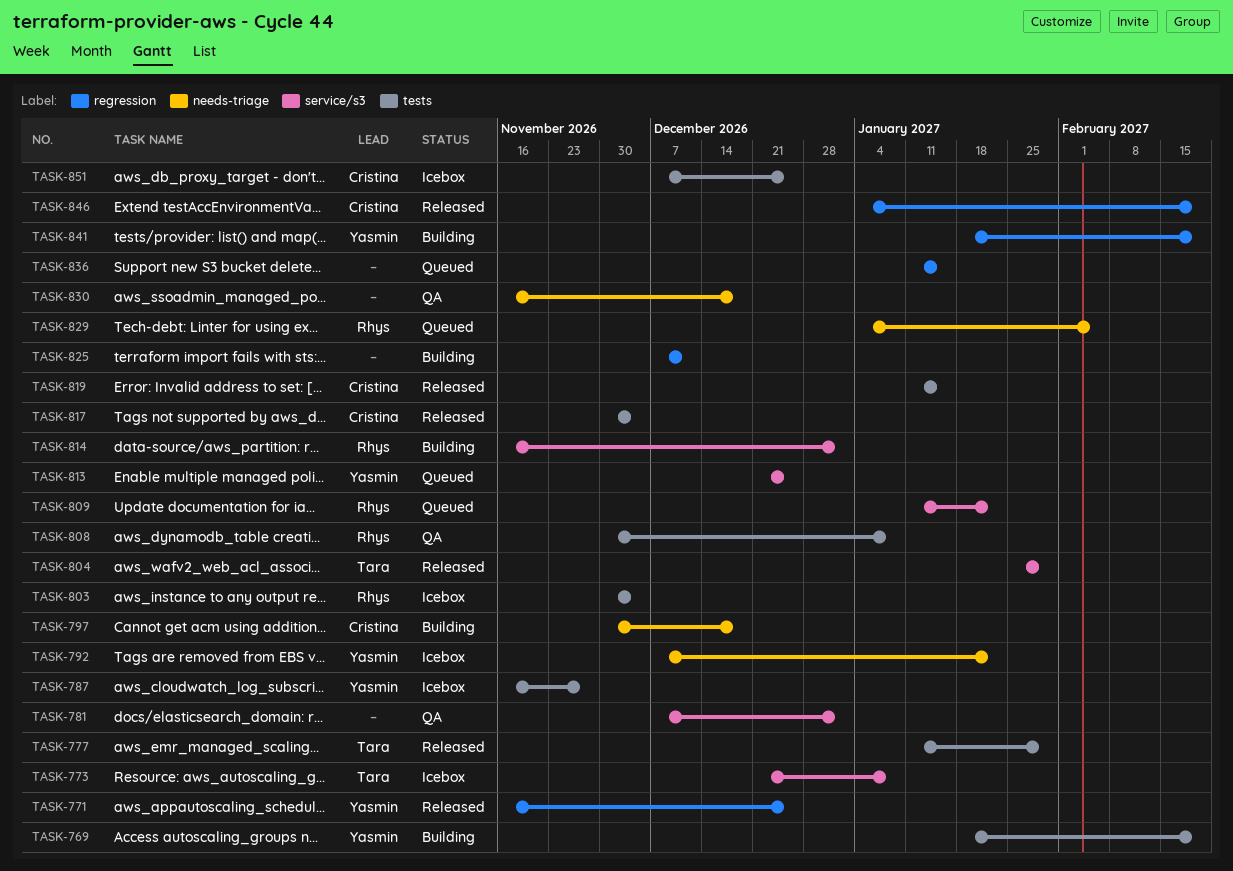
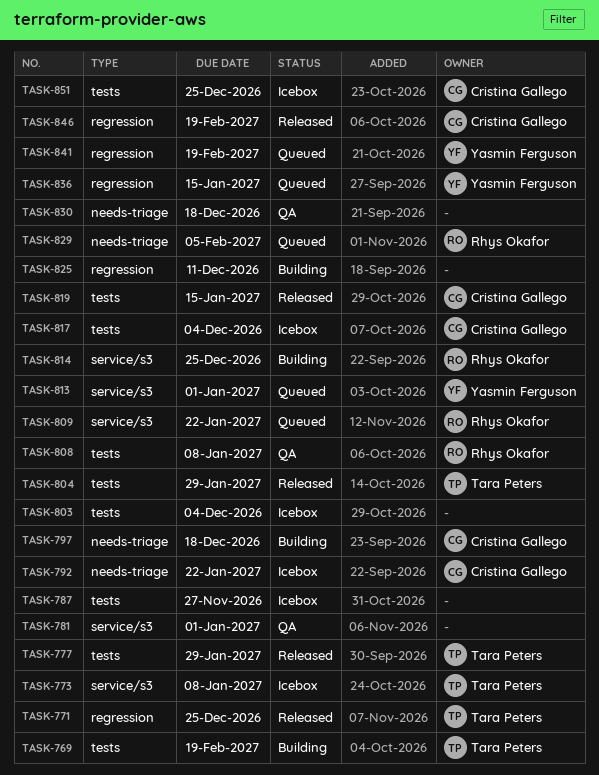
TASK-769, owner: Yasmin Ferguson -> Tara Peters
TASK-771, owner: Yasmin Ferguson -> Tara Peters
TASK-787, owner: Yasmin Ferguson -> none
TASK-792, owner: Yasmin Ferguson -> Cristina Gallego
TASK-803, owner: Rhys Okafor -> none
TASK-804, label: service/s3 -> tests
TASK-813, due: Dec 25 -> Jan 1
TASK-814, due: Jan 1 -> Dec 25
TASK-817, status: Released -> Icebox
TASK-836, owner: none -> Yasmin Ferguson
TASK-841, status: Building -> Queued

